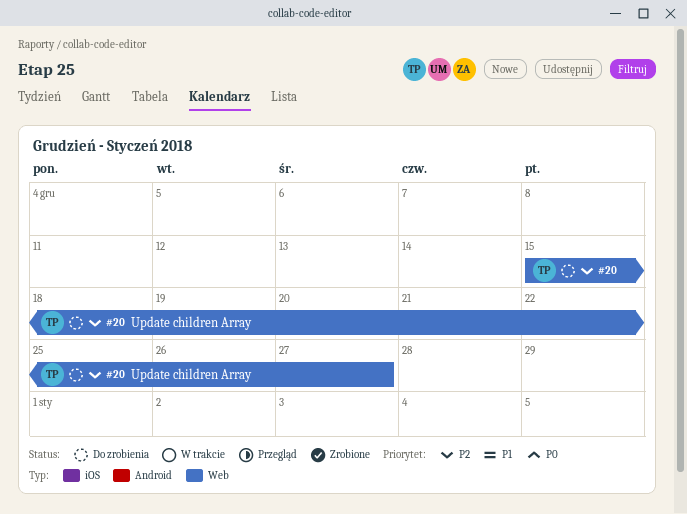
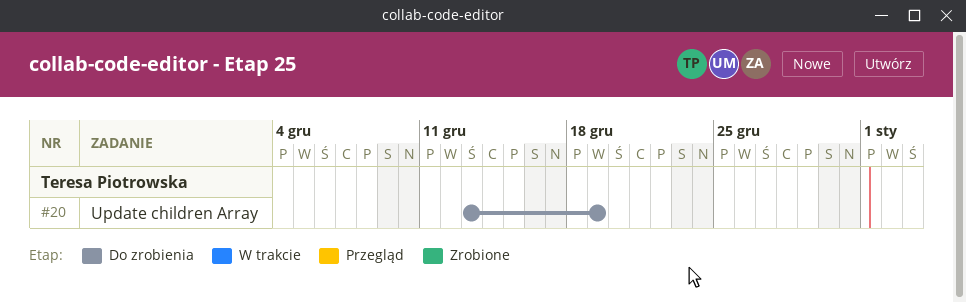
#20, start: Dec 15 -> Dec 13
#20, due: Dec 27 -> Dec 19

